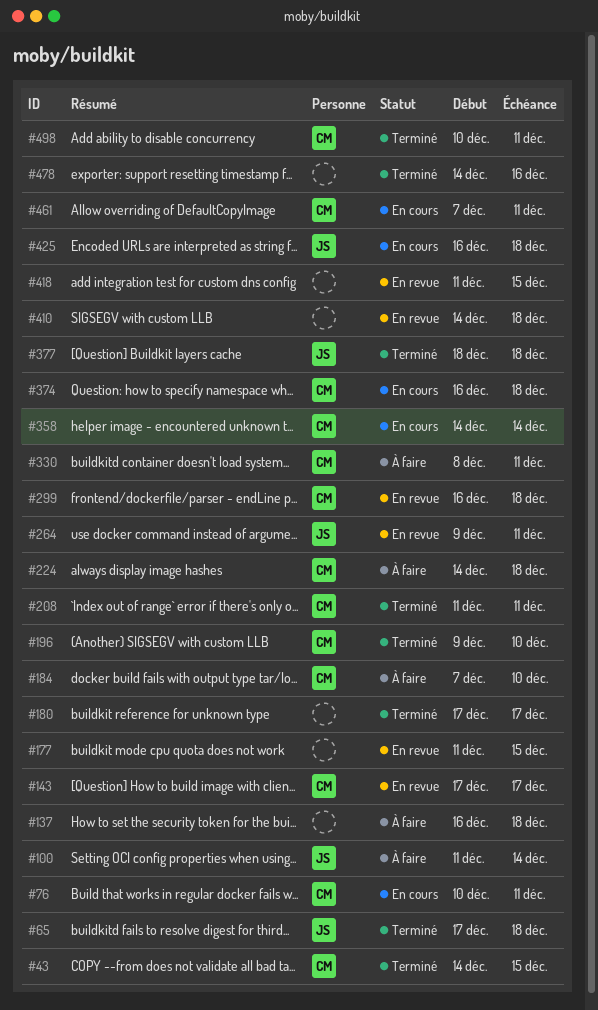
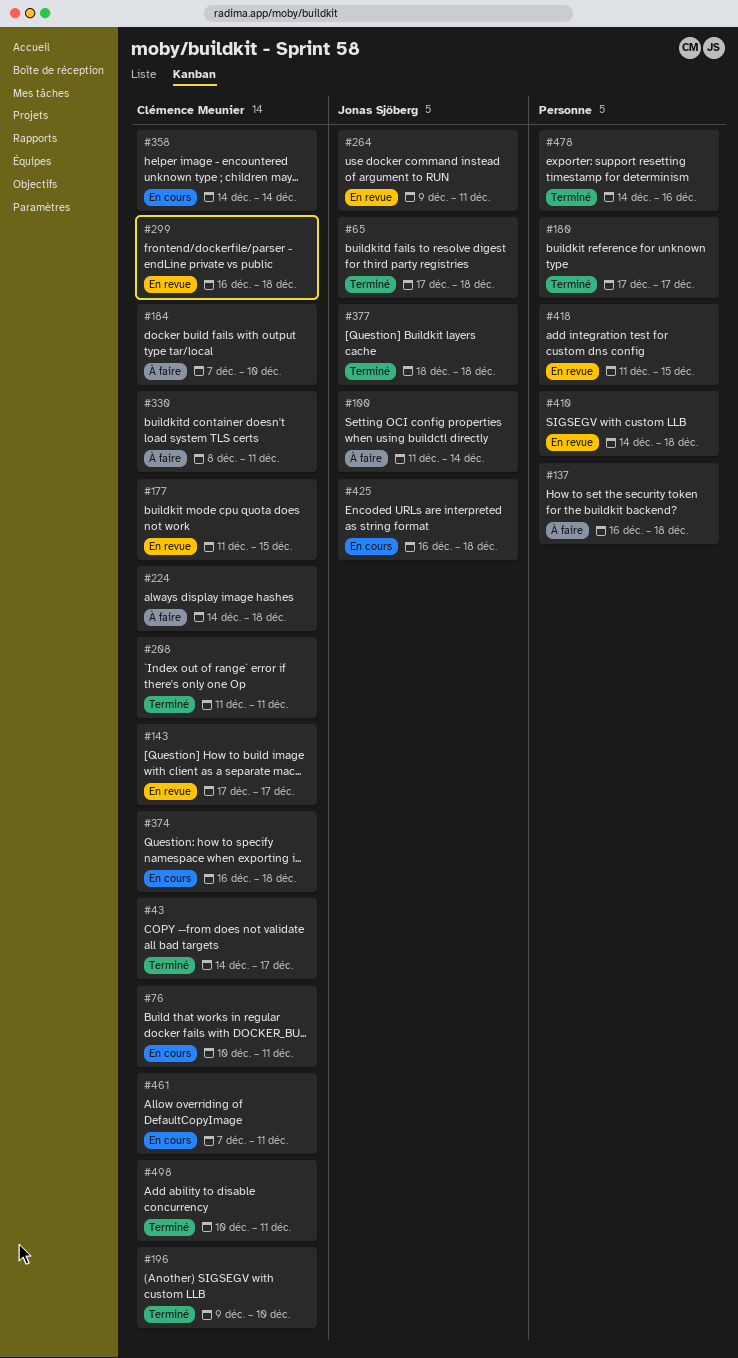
#43, due: Dec 15 -> Dec 17
#177, owner: none -> Clémence Meunier

